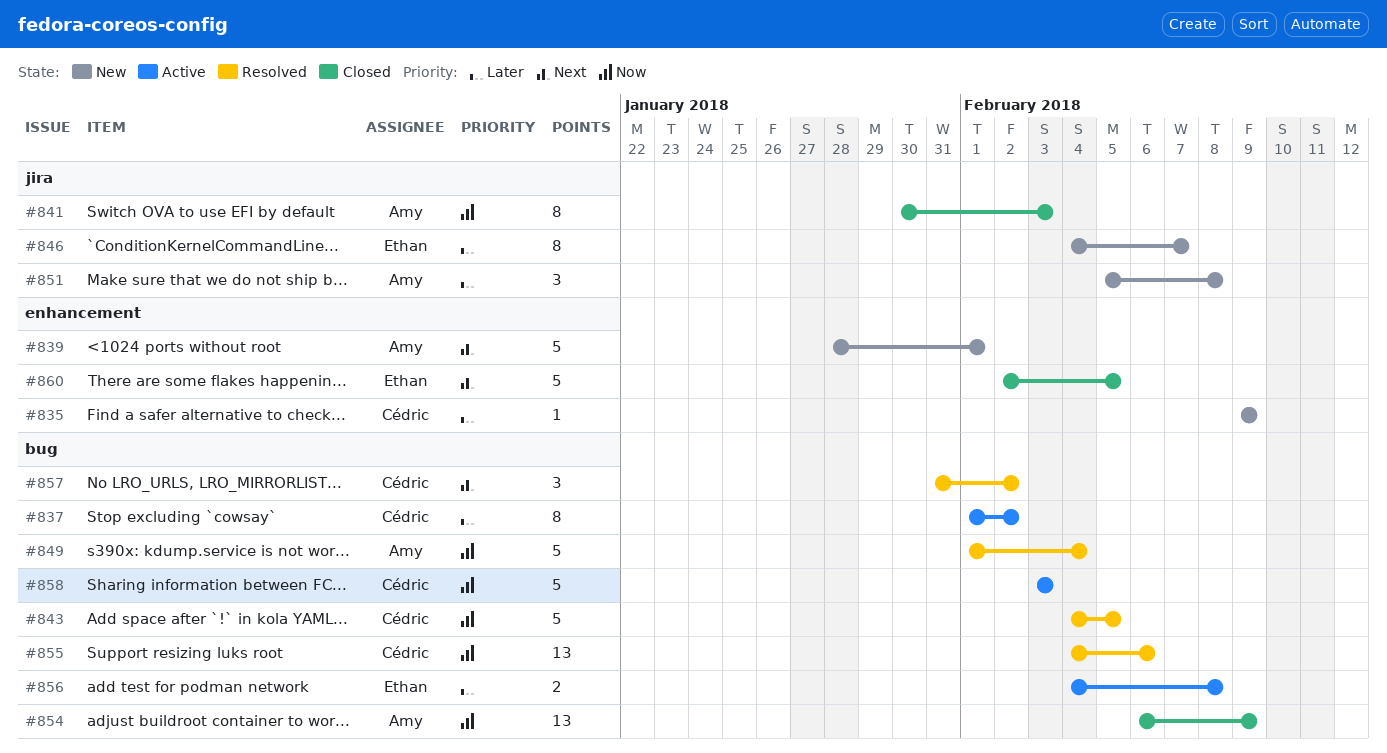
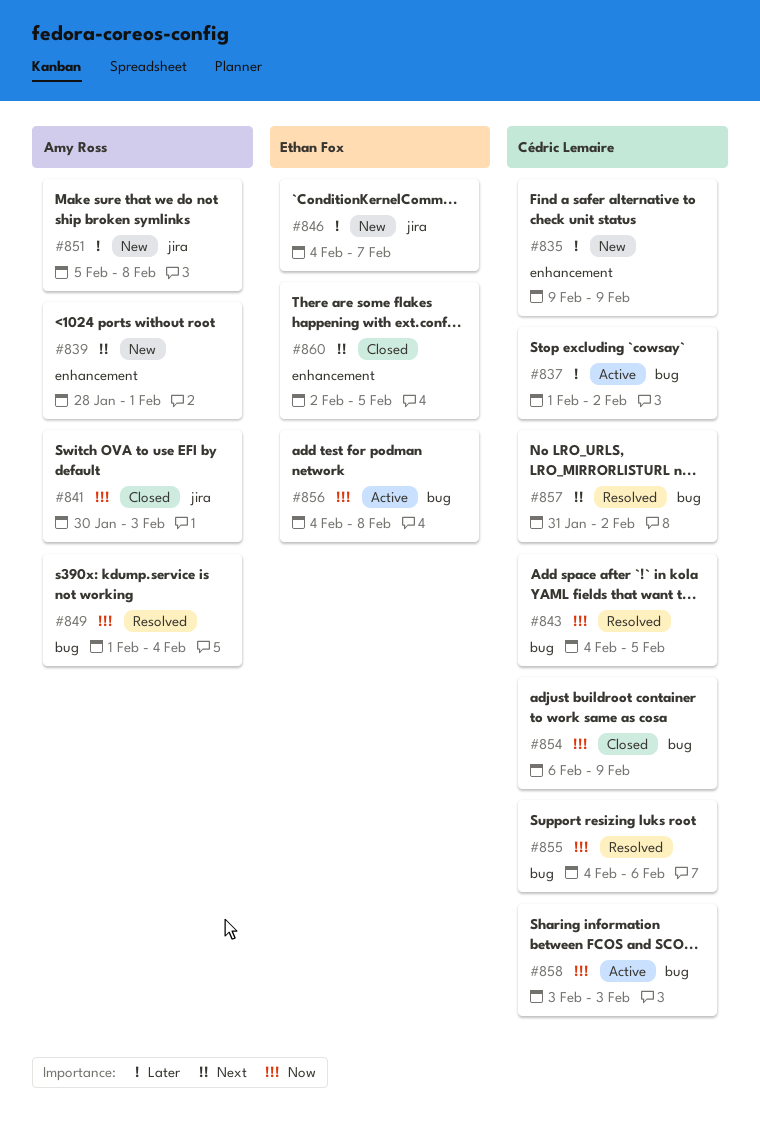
#854, owner: Amy Ross -> Cédric Lemaire
#856, priority: Later -> Now

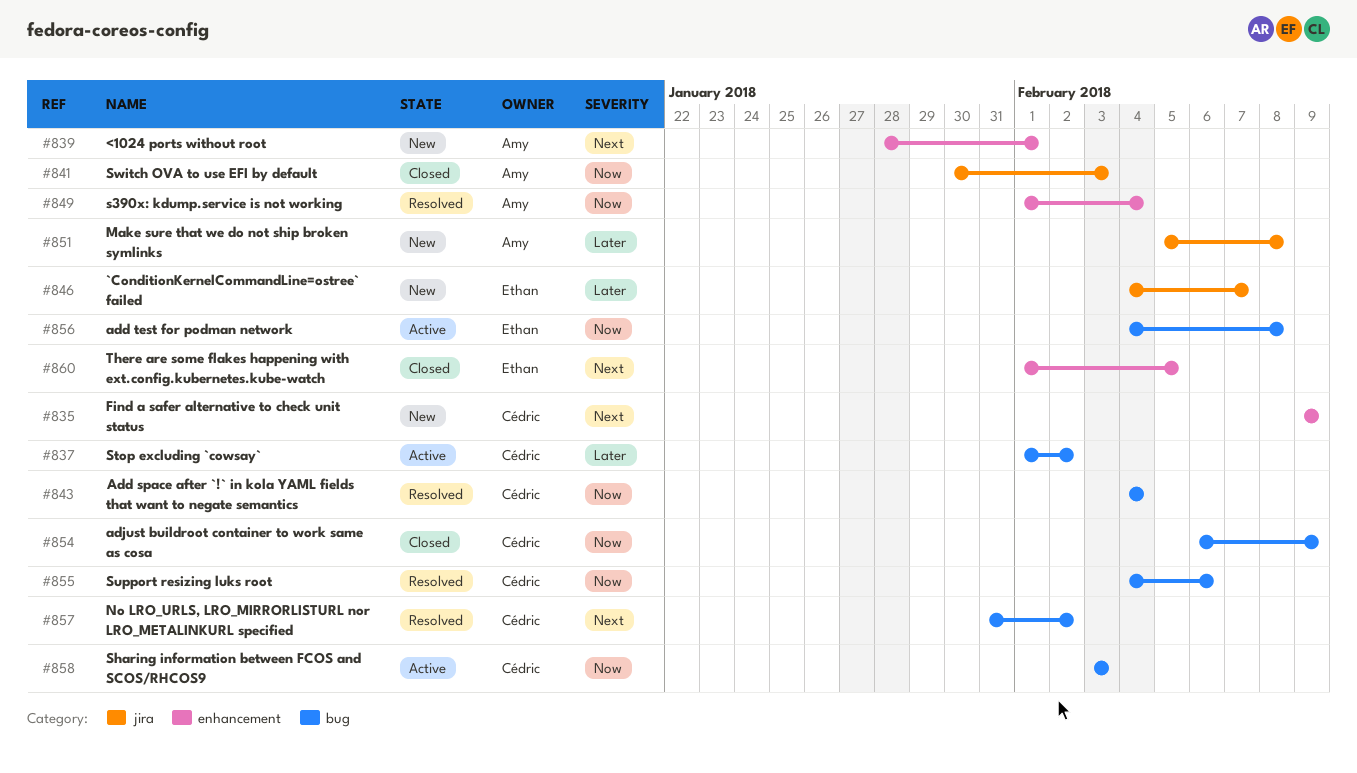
#835, priority: Later -> Next
#843, due: Feb 5 -> Feb 4
#849, label: bug -> enhancement
#860, start: Feb 2 -> Feb 1

